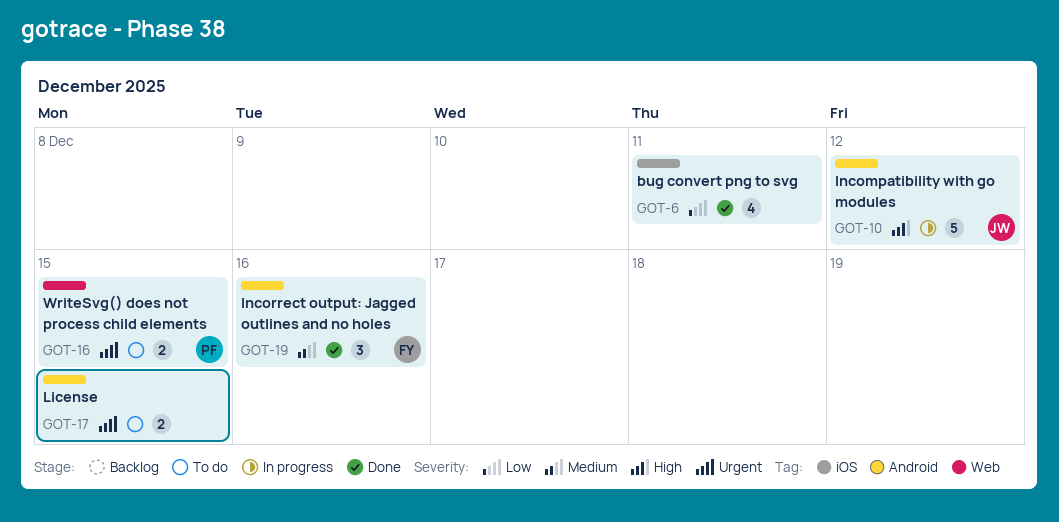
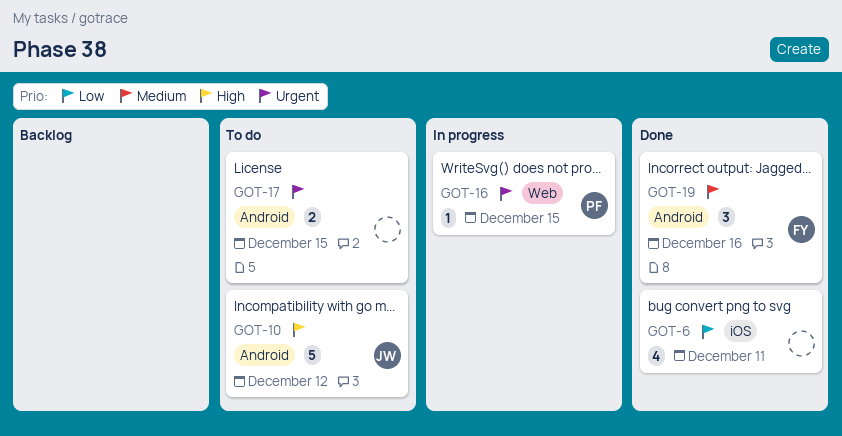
GOT-10, status: In progress -> To do
GOT-16, status: To do -> In progress
GOT-16, estimate: 2 -> 1

